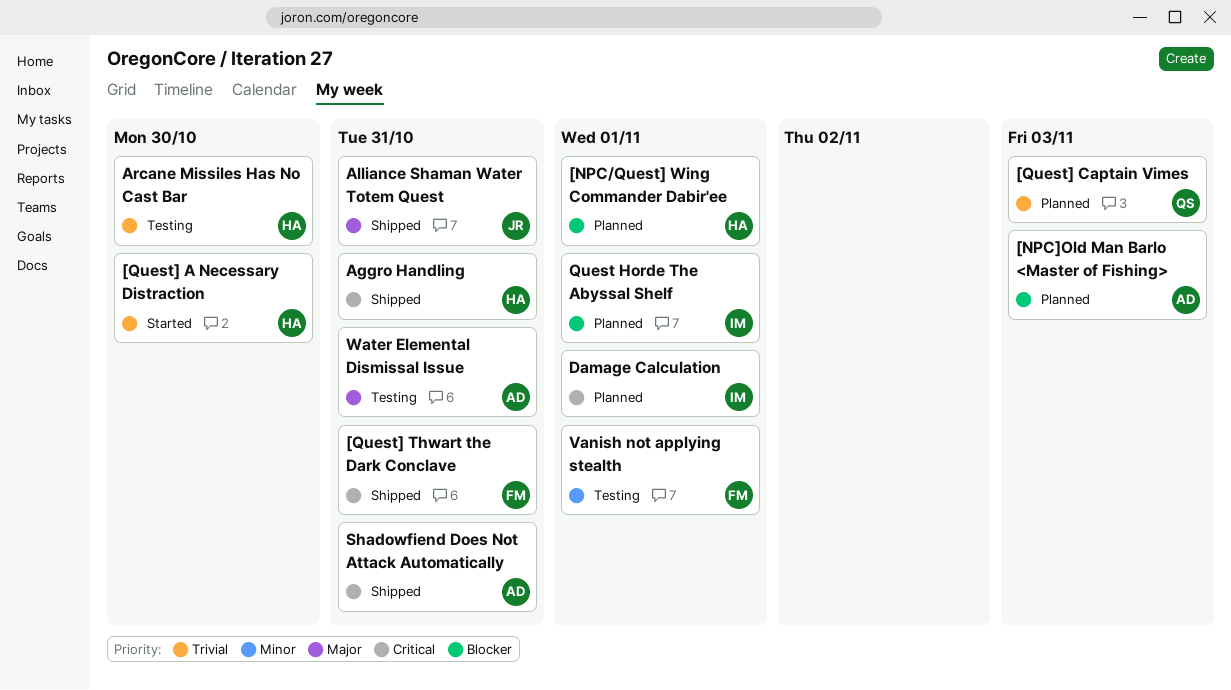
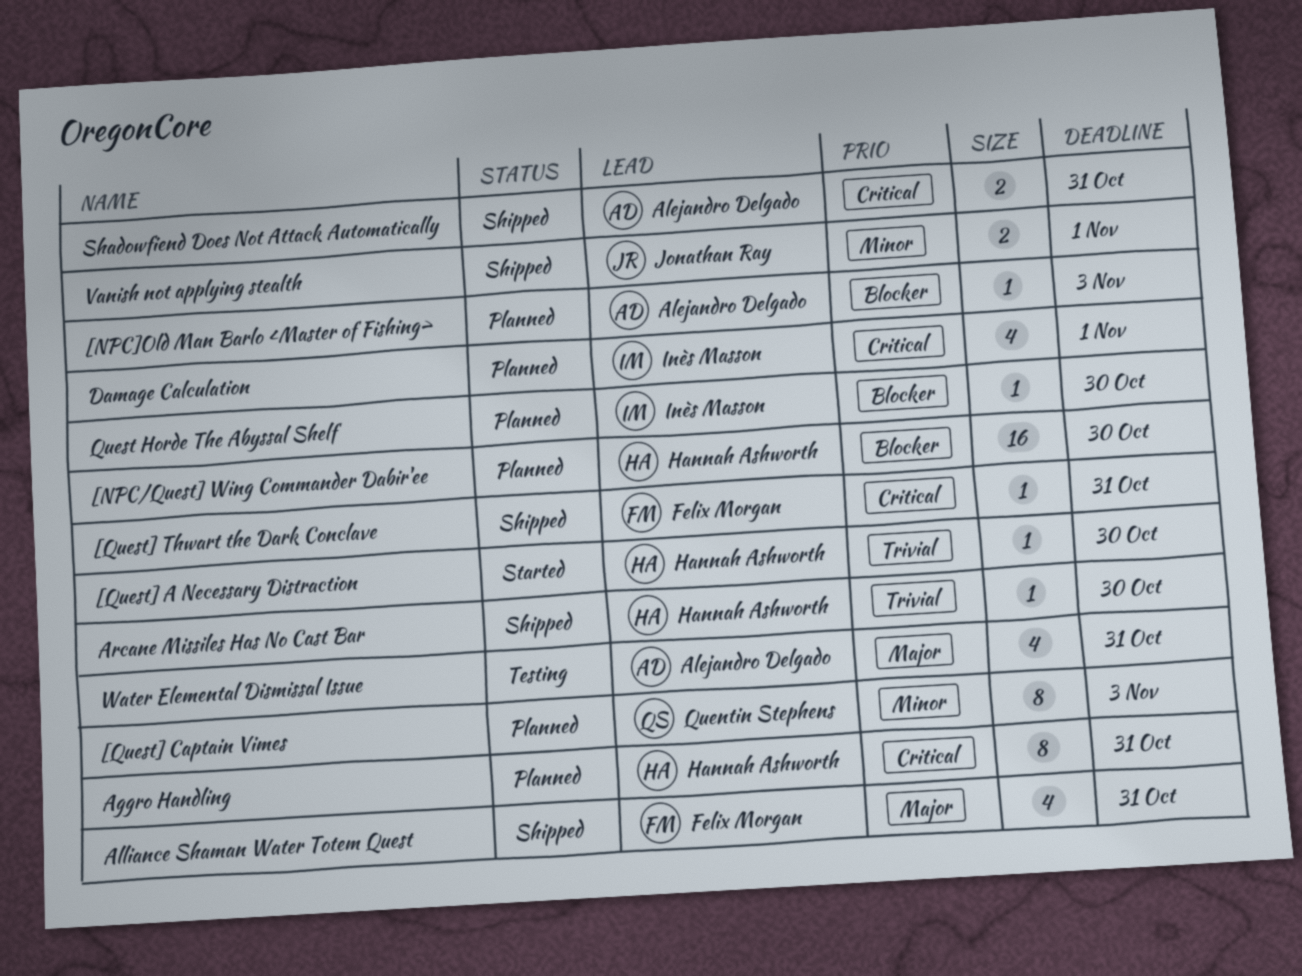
[NPC/Quest] Wing Commander Dabir'ee, due: Nov 1 -> Oct 30
[Quest] Captain Vimes, priority: Trivial -> Minor
Aggro Handling, status: Shipped -> Planned
Alliance Shaman Water Totem Quest, owner: Jonathan Ray -> Felix Morgan
Arcane Missiles Has No Cast Bar, status: Testing -> Shipped
Quest Horde The Abyssal Shelf, due: Nov 1 -> Oct 30
Vanish not applying stealth, status: Testing -> Shipped
Vanish not applying stealth, owner: Felix Morgan -> Jonathan Ray

